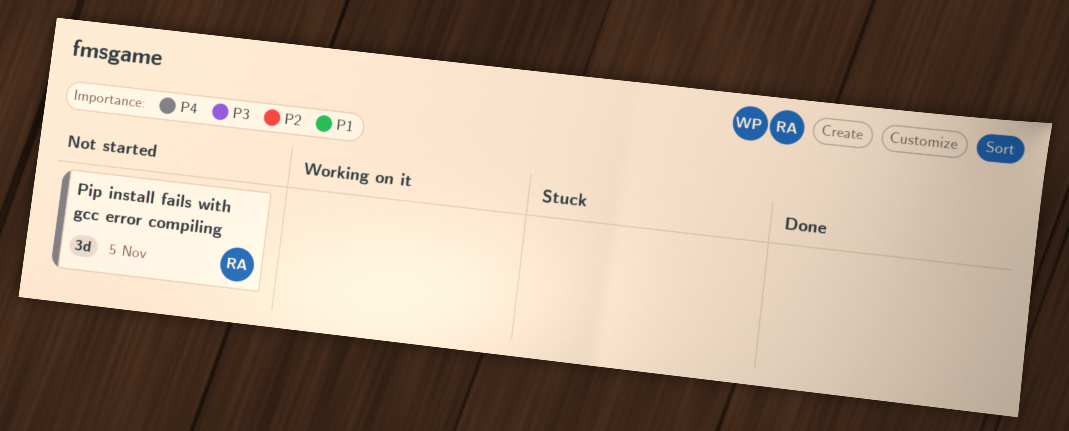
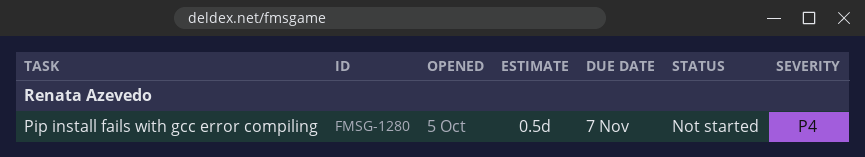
Pip install fails with gcc error compiling, estimate: 3d -> 0.5d
Pip install fails with gcc error compiling, due: Nov 5 -> Nov 7

